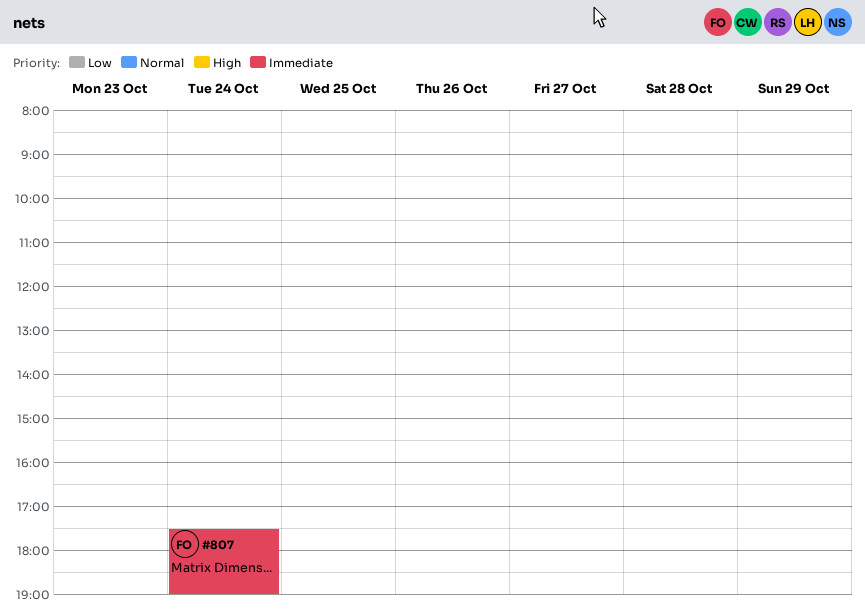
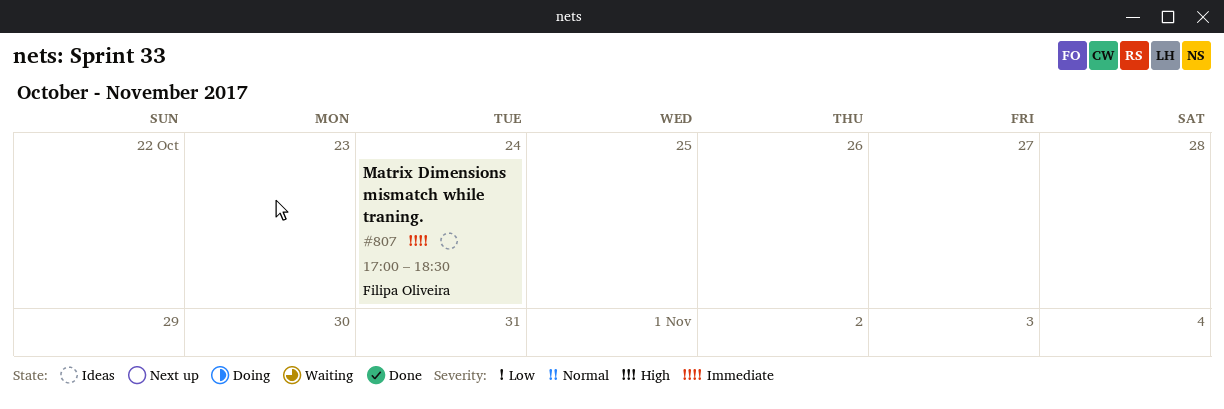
#807, begins: 17:30 -> 17:00
#807, ends: 19:00 -> 18:30

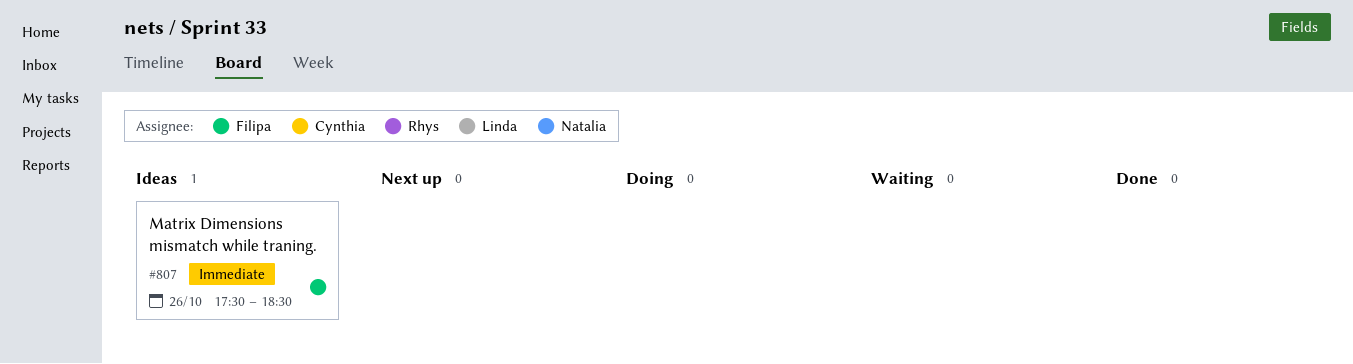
#807, day: Oct 24 -> Oct 26
#807, begins: 17:00 -> 17:30

